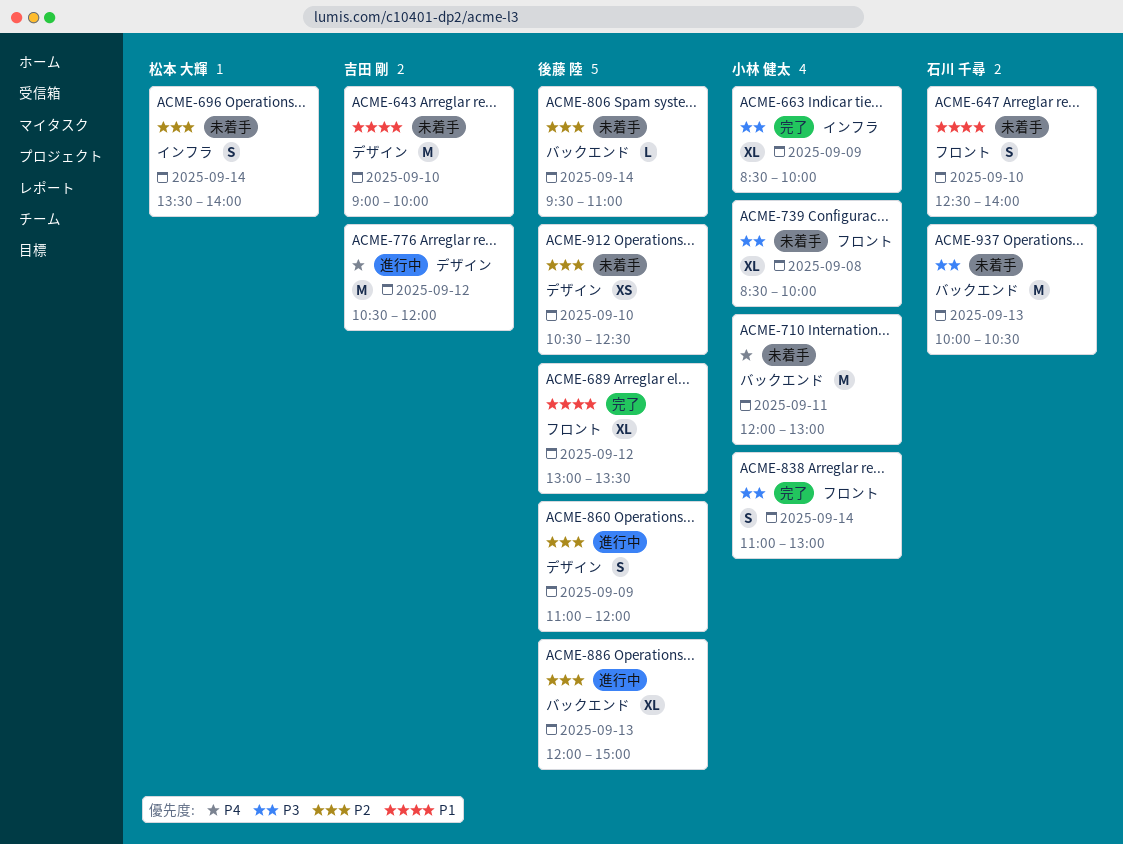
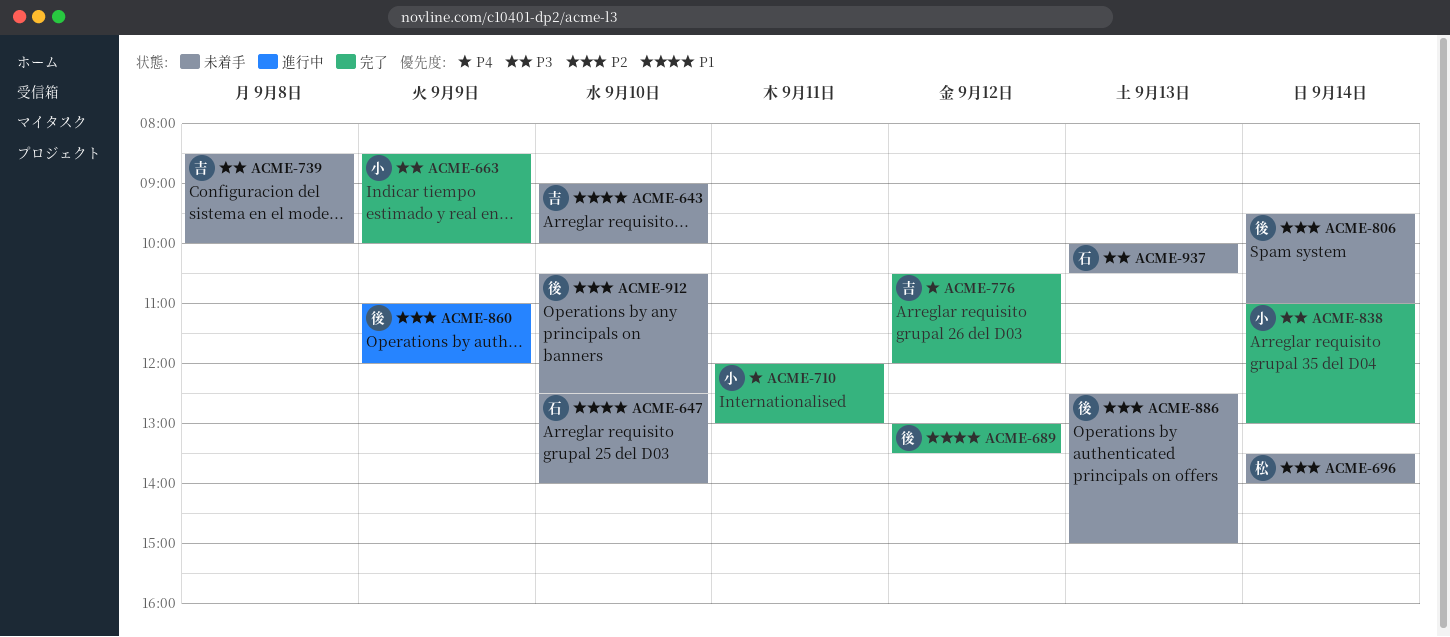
ACME-710, status: 未着手 -> 完了
ACME-739, owner: 小林 健太 -> 吉田 剛
ACME-776, status: 進行中 -> 完了
ACME-886, status: 進行中 -> 未着手
ACME-886, begins: 12:00 -> 12:30

